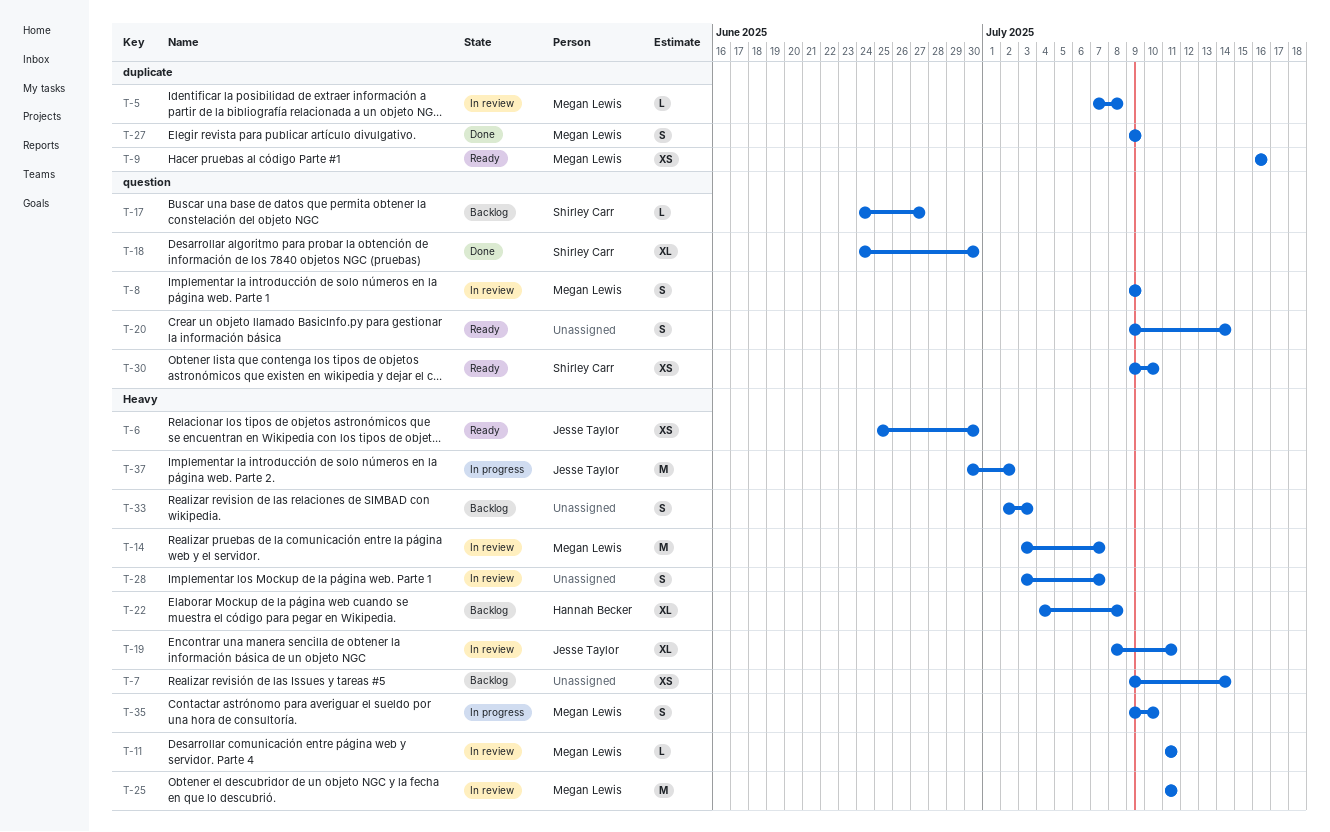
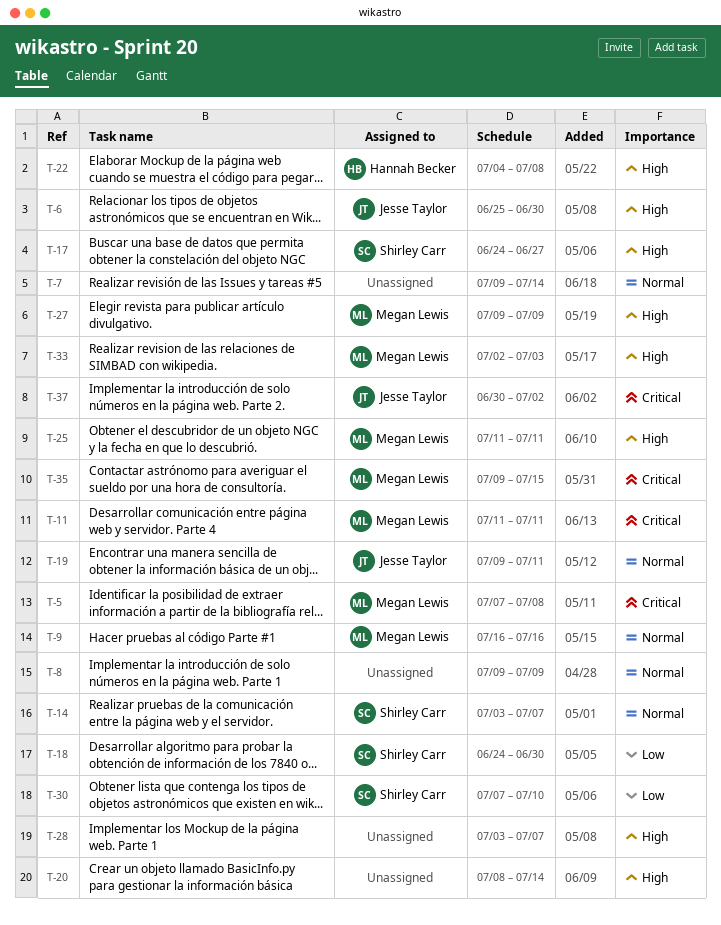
T-8, owner: Megan Lewis -> none
T-14, owner: Megan Lewis -> Shirley Carr
T-19, start: Jul 8 -> Jul 9
T-20, start: Jul 9 -> Jul 8
T-30, start: Jul 9 -> Jul 7
T-33, owner: none -> Megan Lewis
T-35, due: Jul 10 -> Jul 15

